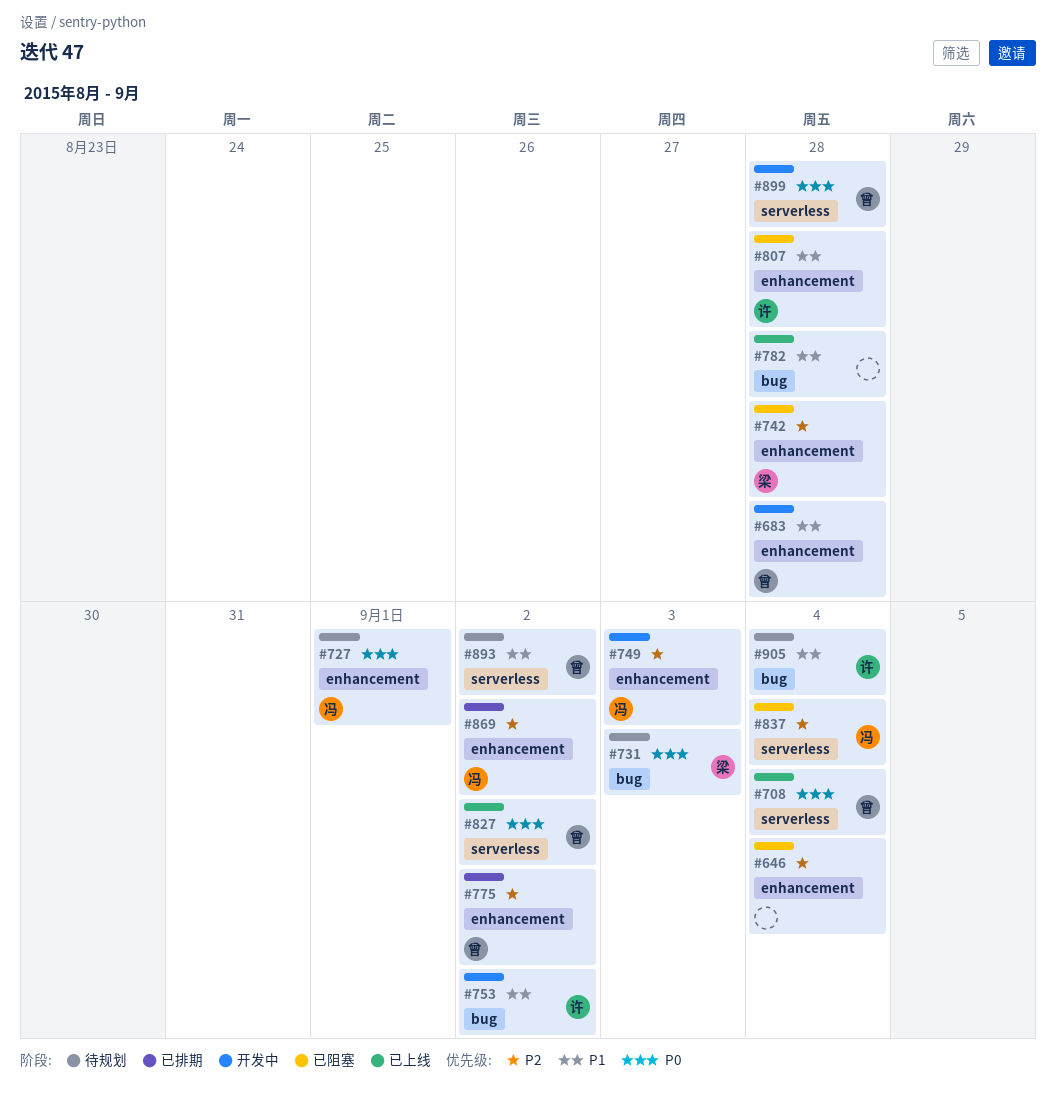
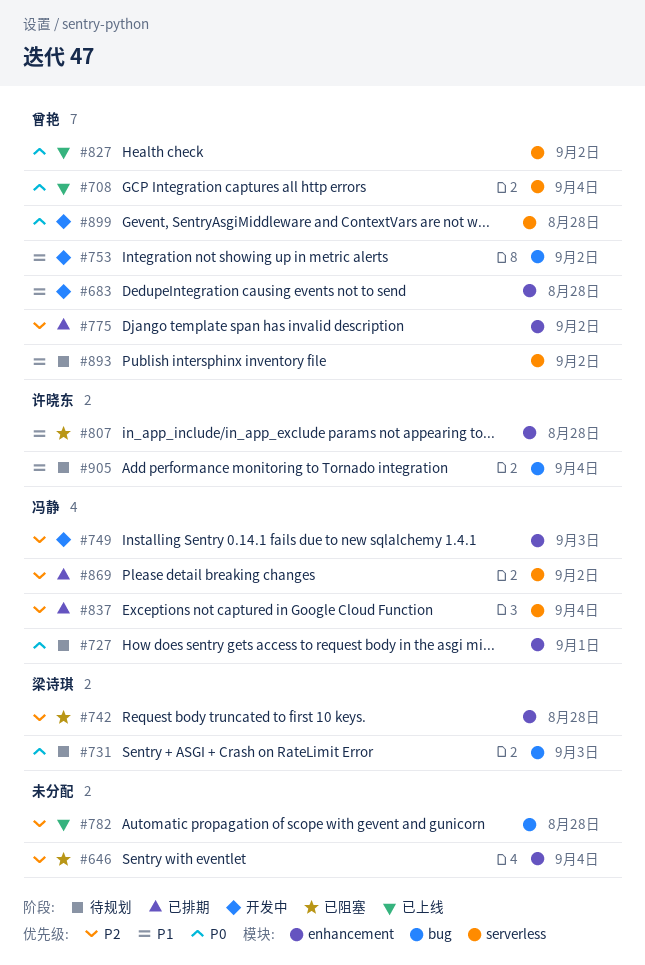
#753, owner: 许晓东 -> 曾艳
#782, priority: P1 -> P2
#837, status: 已阻塞 -> 已排期
#869, label: enhancement -> serverless

